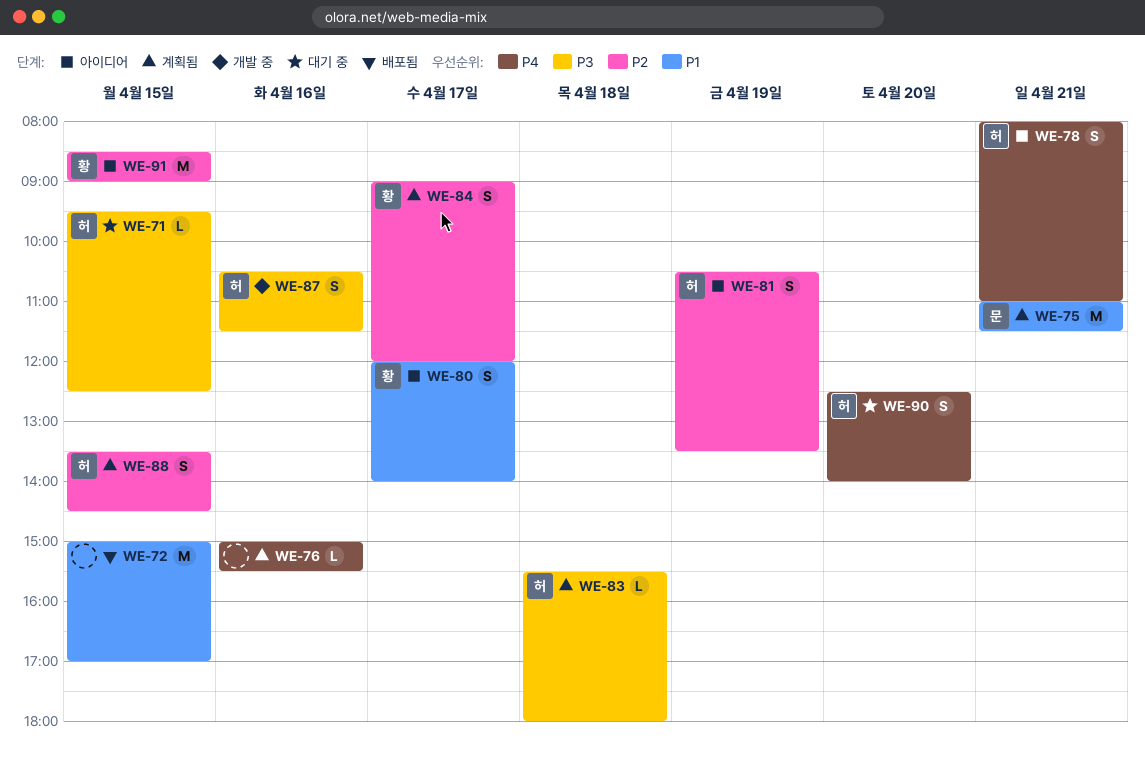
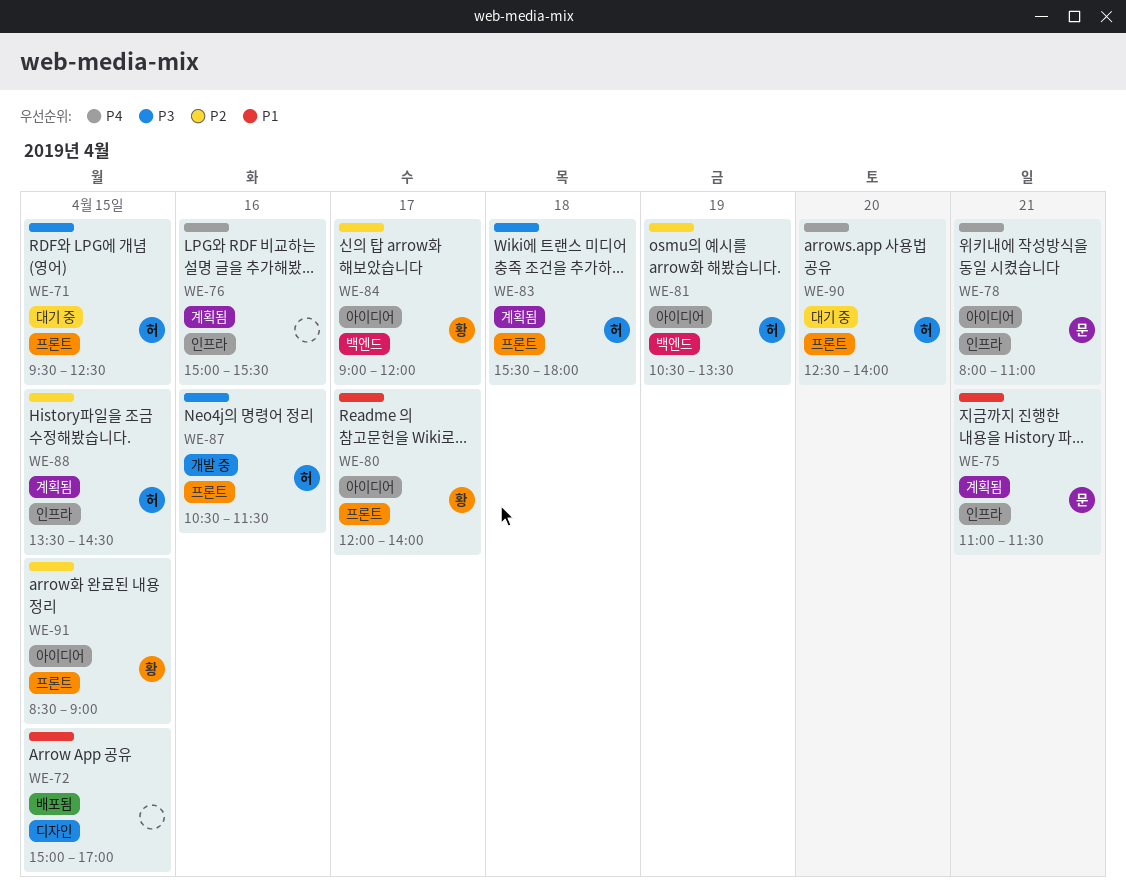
WE-78, owner: 허 -> 문
WE-84, status: 계획됨 -> 아이디어

